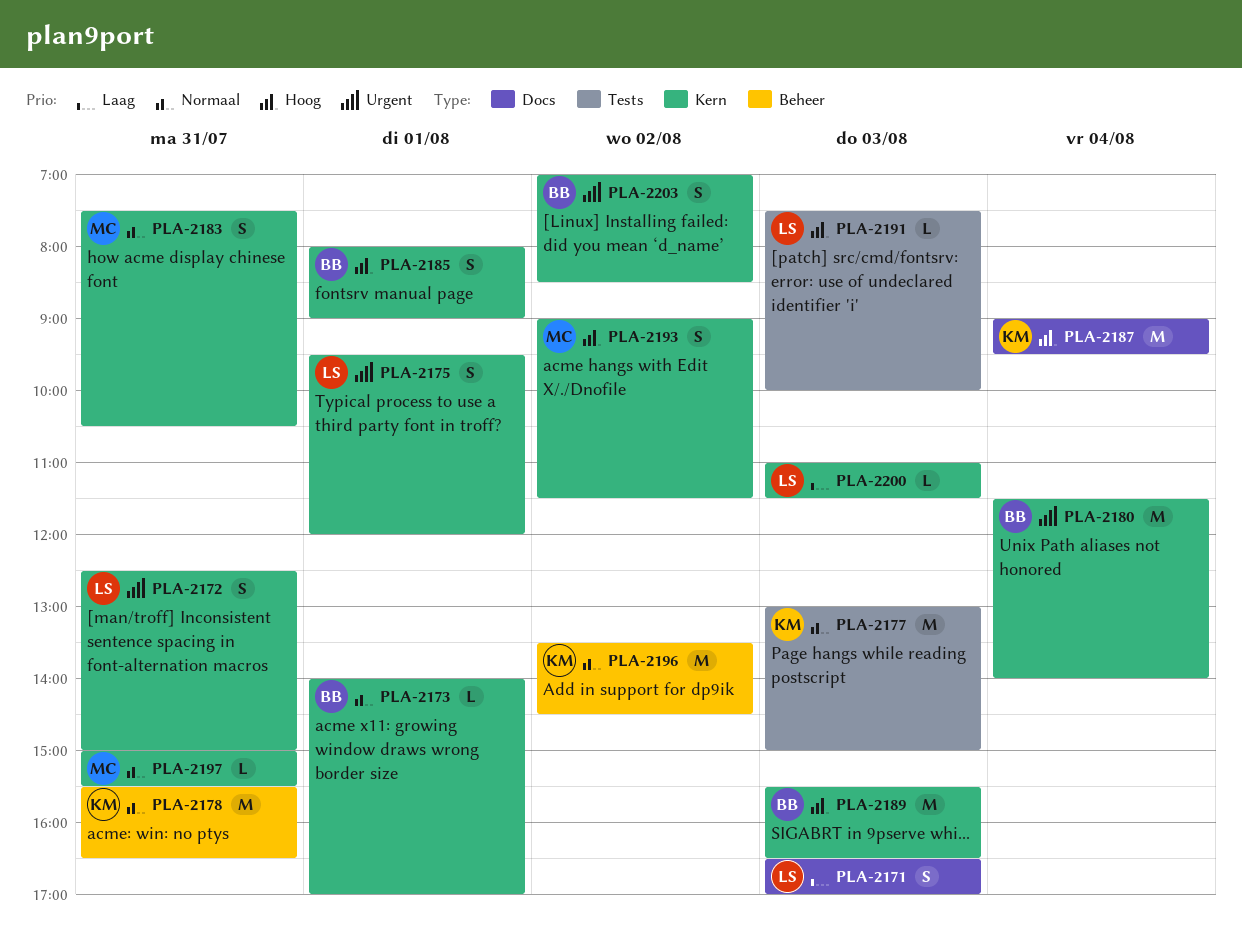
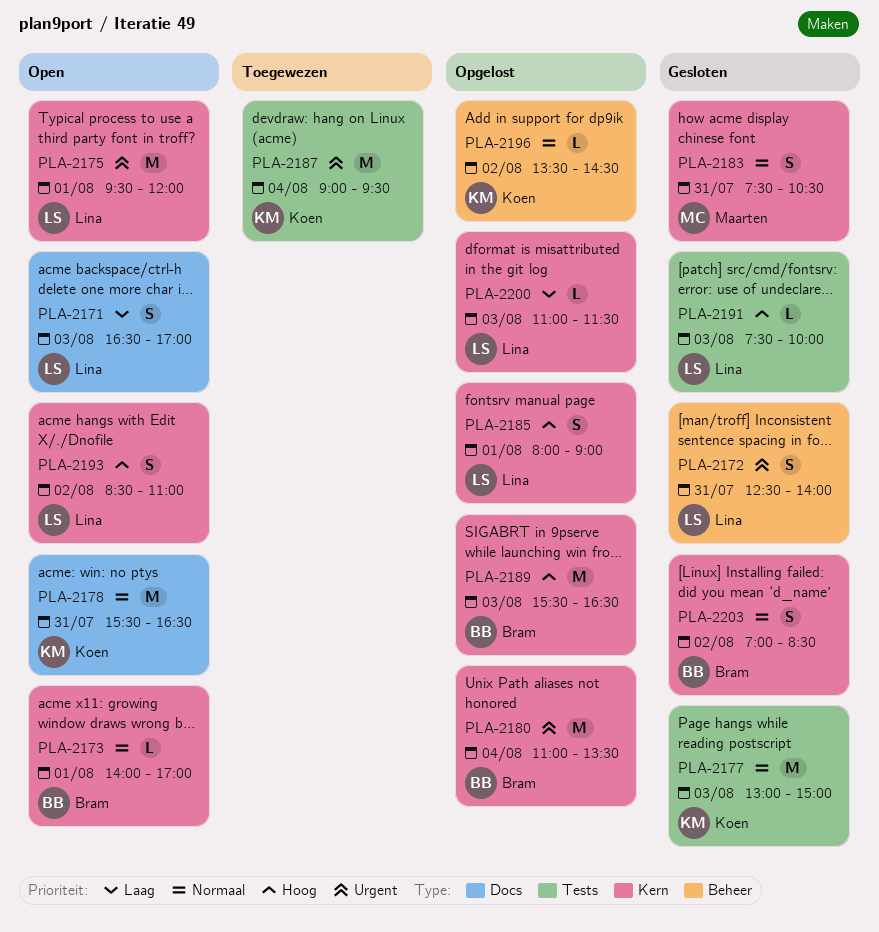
PLA-2172, label: Kern -> Beheer
PLA-2172, ends: 15:00 -> 14:00
PLA-2175, estimate: S -> M
PLA-2178, label: Beheer -> Docs
PLA-2180, begins: 11:30 -> 11:00
PLA-2180, ends: 14:00 -> 13:30
PLA-2185, owner: Bram -> Lina
PLA-2187, priority: Hoog -> Urgent
PLA-2187, label: Docs -> Tests
PLA-2193, owner: Maarten -> Lina
PLA-2193, begins: 09:00 -> 08:30
PLA-2193, ends: 11:30 -> 11:00
PLA-2196, estimate: M -> L
PLA-2197: present -> none
PLA-2203, priority: Urgent -> Normaal

